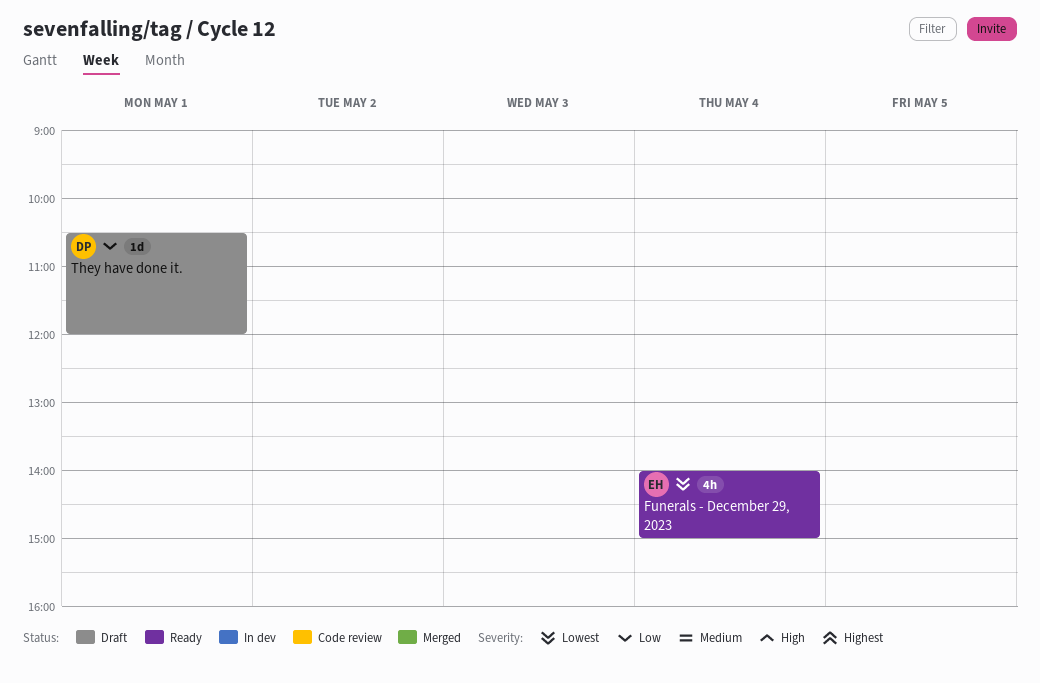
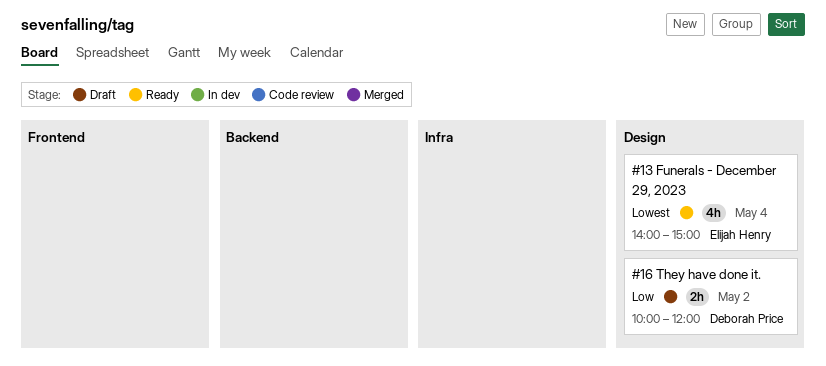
They have done it., estimate: 1d -> 2h
They have done it., day: May 1 -> May 2
They have done it., begins: 10:30 -> 10:00

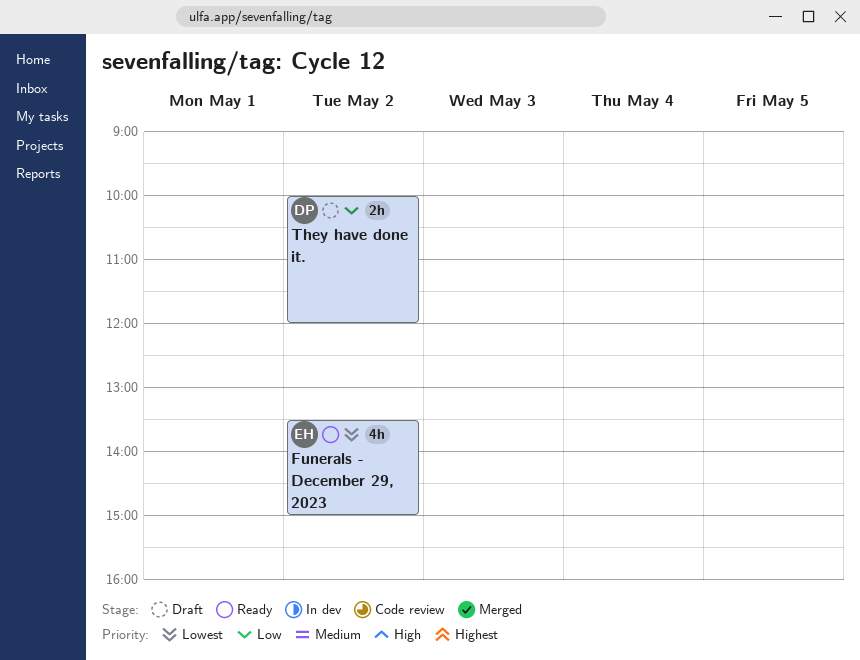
Funerals - December 29, 2023, day: May 4 -> May 2
Funerals - December 29, 2023, begins: 14:00 -> 13:30

